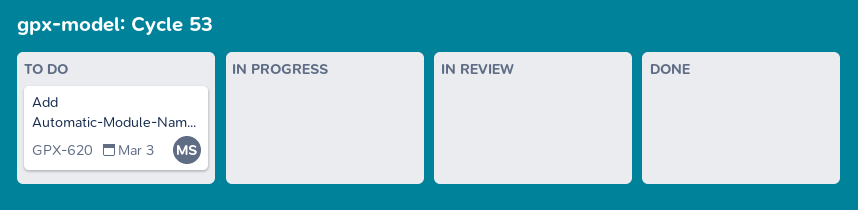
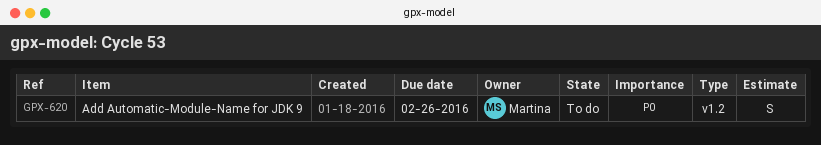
GPX-620, due: Mar 3 -> Feb 26

